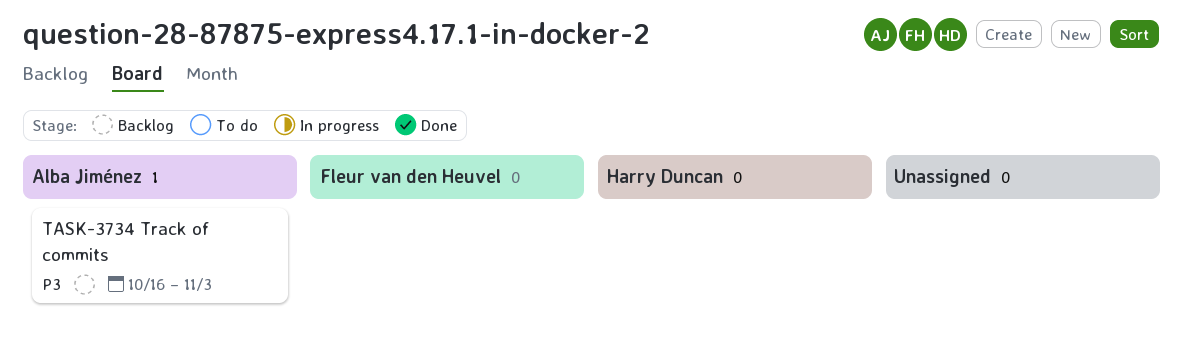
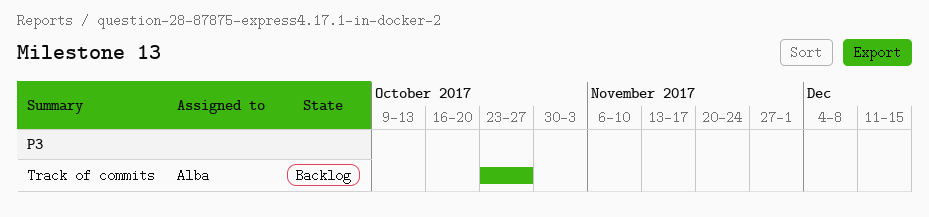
Track of commits, start: Oct 16 -> Oct 23
Track of commits, due: Nov 3 -> Oct 27

